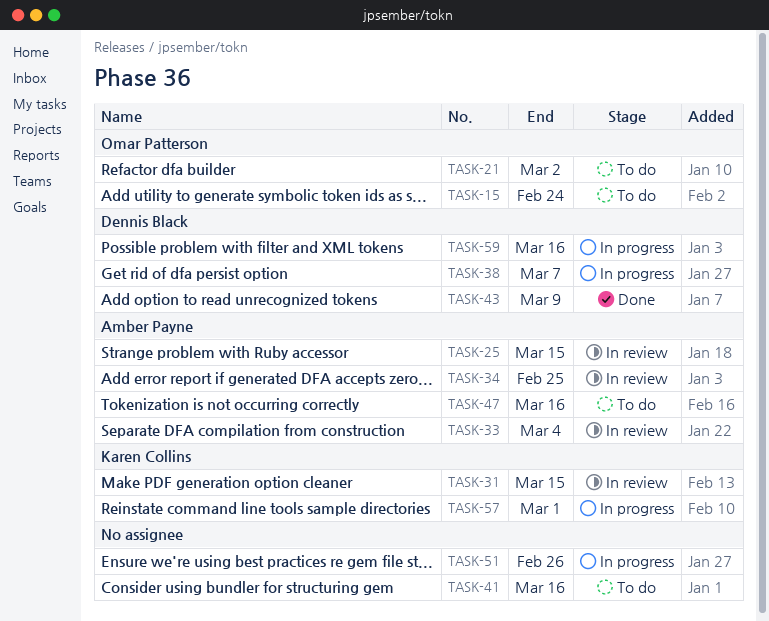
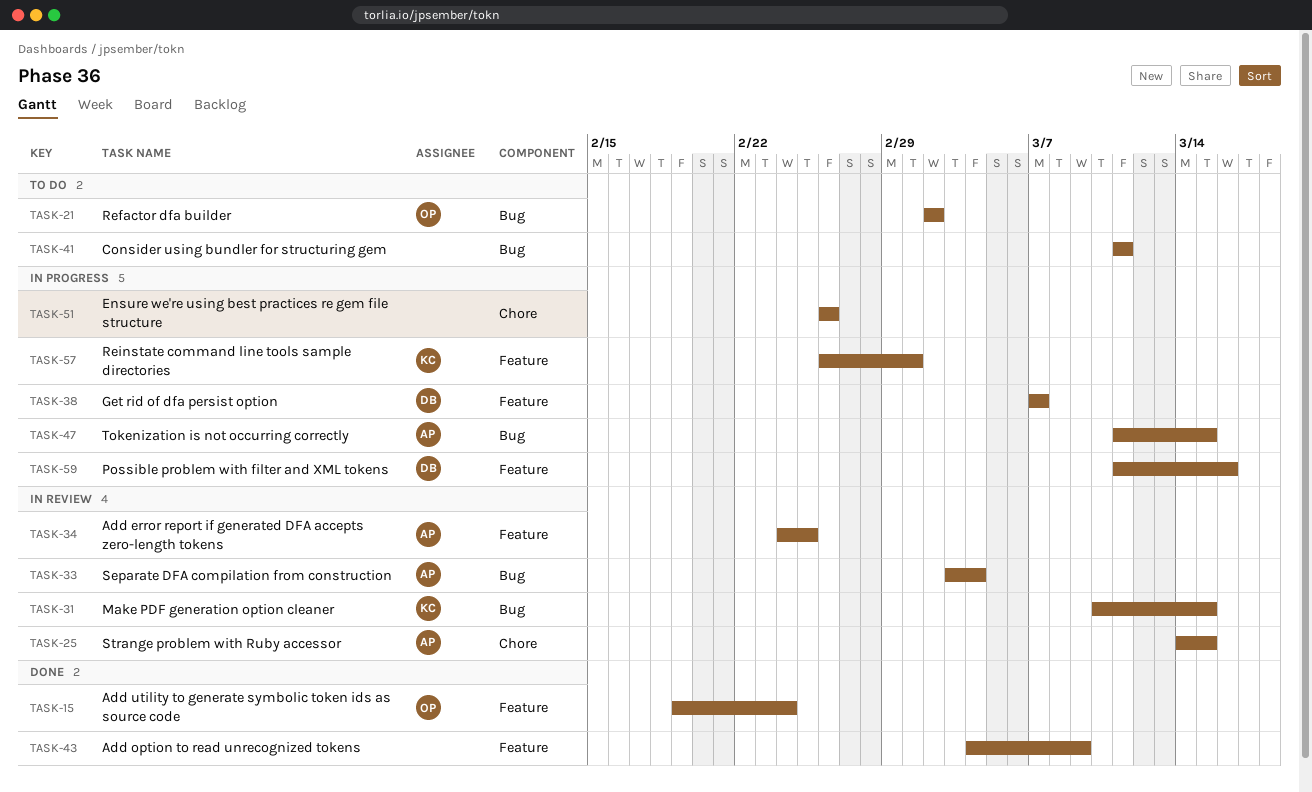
TASK-15, status: To do -> Done
TASK-41, due: Mar 16 -> Mar 11
TASK-43, owner: Dennis Black -> none
TASK-47, status: To do -> In progress
TASK-47, due: Mar 16 -> Mar 15

